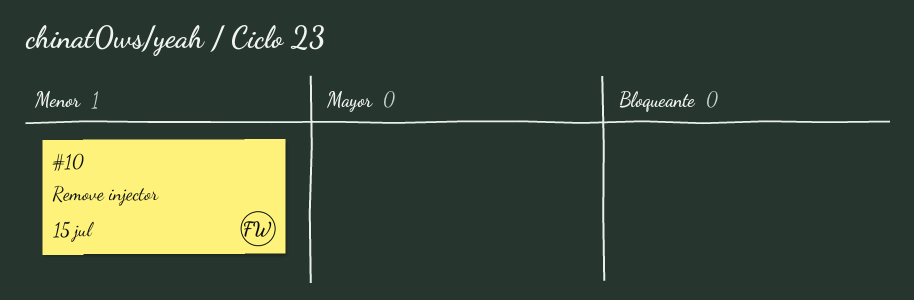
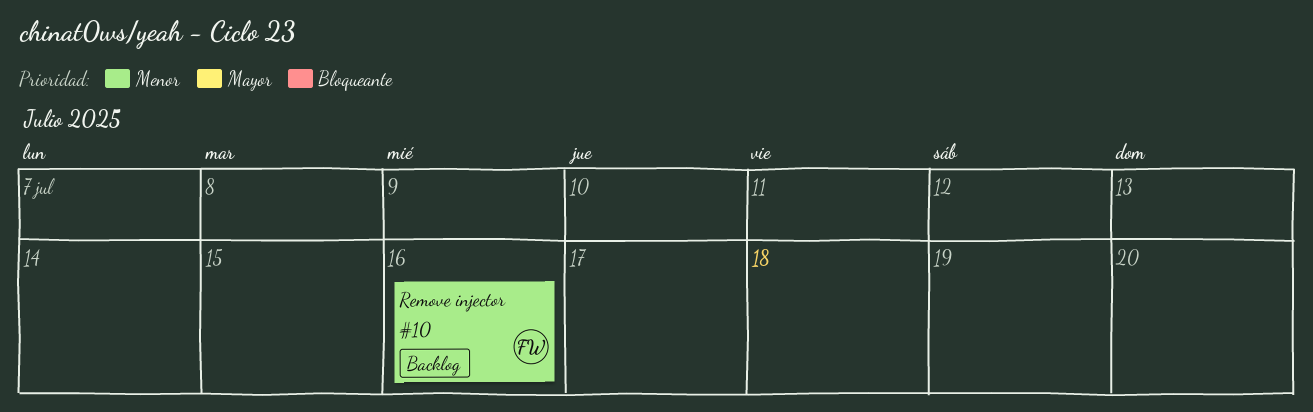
#10, due: Jul 15 -> Jul 16

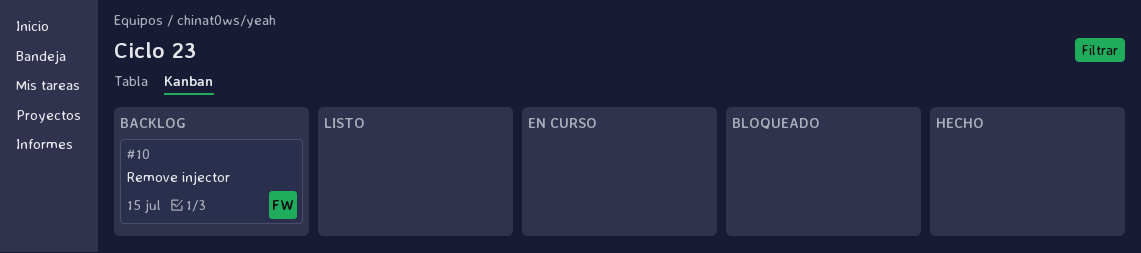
#10, due: Jul 16 -> Jul 15

